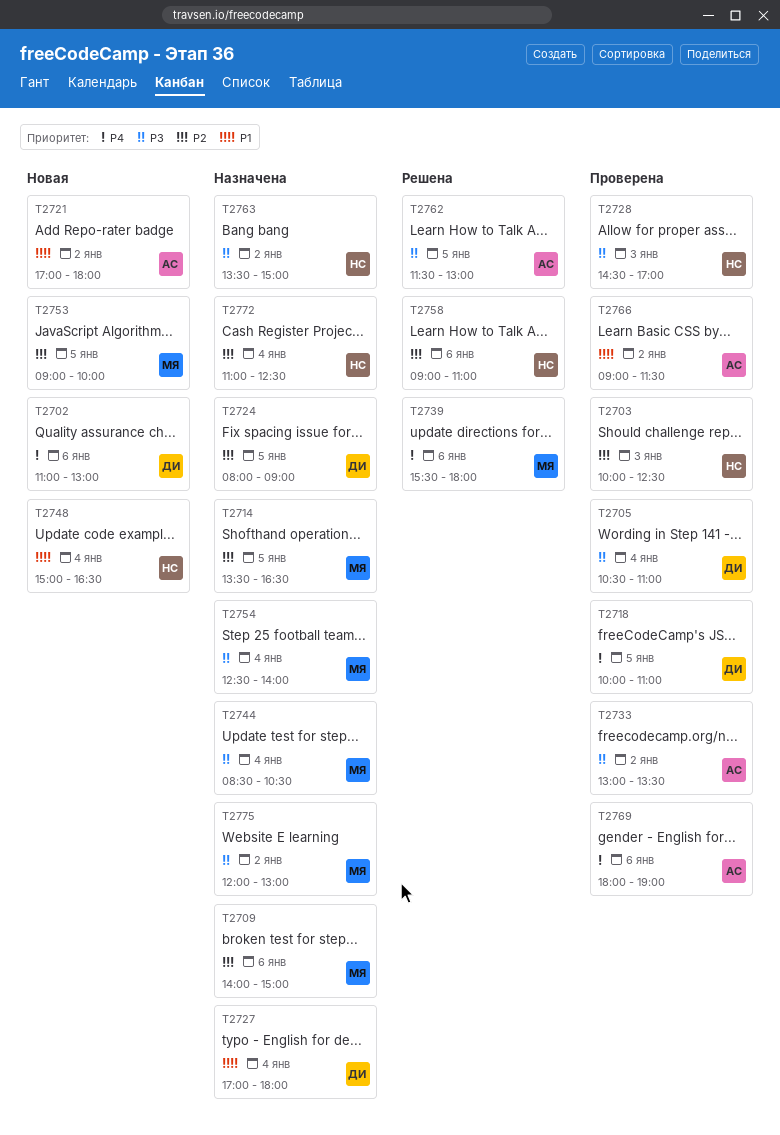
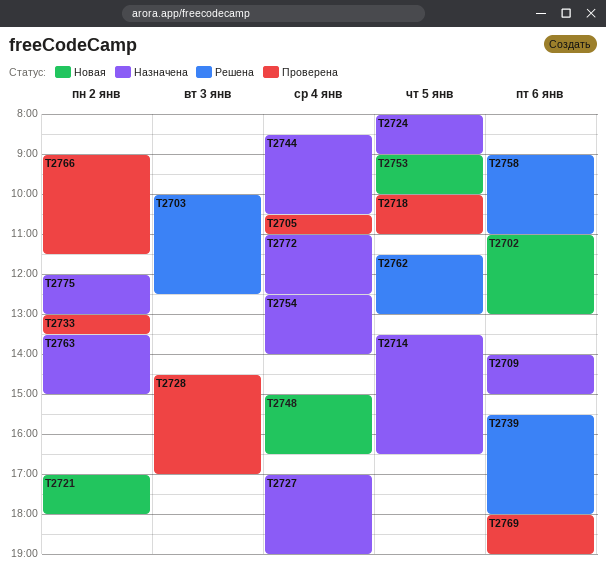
T2703, status: Проверена -> Решена
T2727, ends: 18:00 -> 19:00

